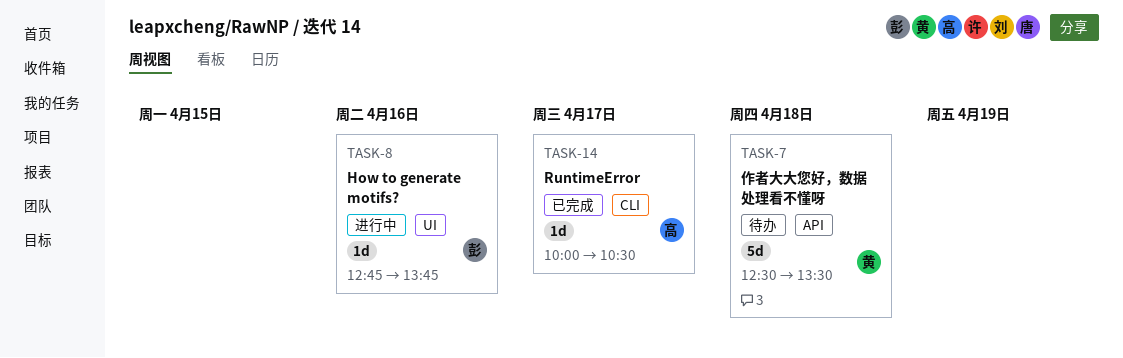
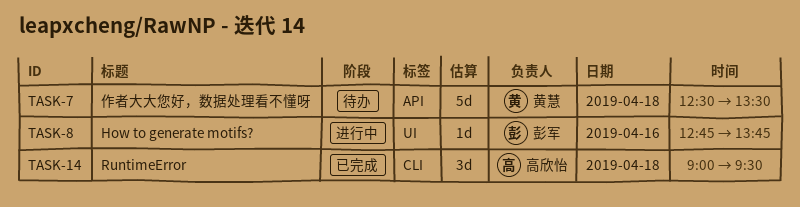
TASK-14, estimate: 1d -> 3d
TASK-14, day: Apr 17 -> Apr 18
TASK-14, begins: 10:00 -> 09:00
TASK-14, ends: 10:30 -> 09:30

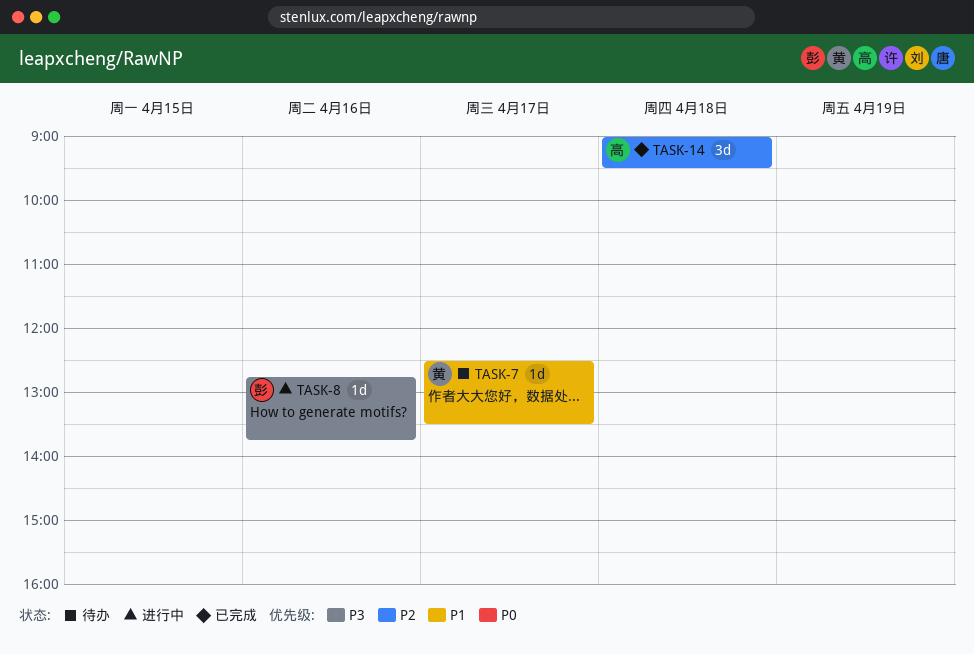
TASK-7, estimate: 5d -> 1d
TASK-7, day: Apr 18 -> Apr 17

